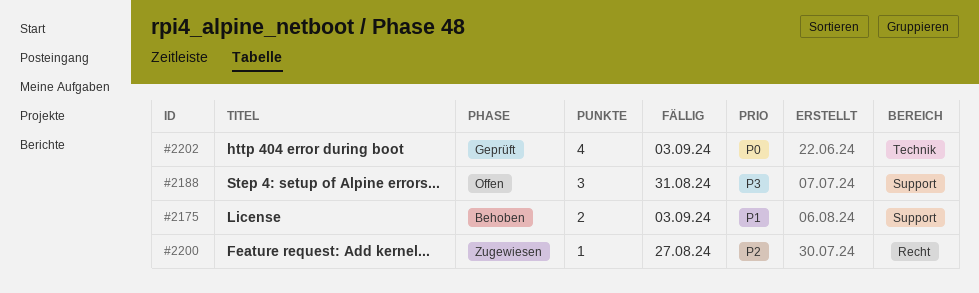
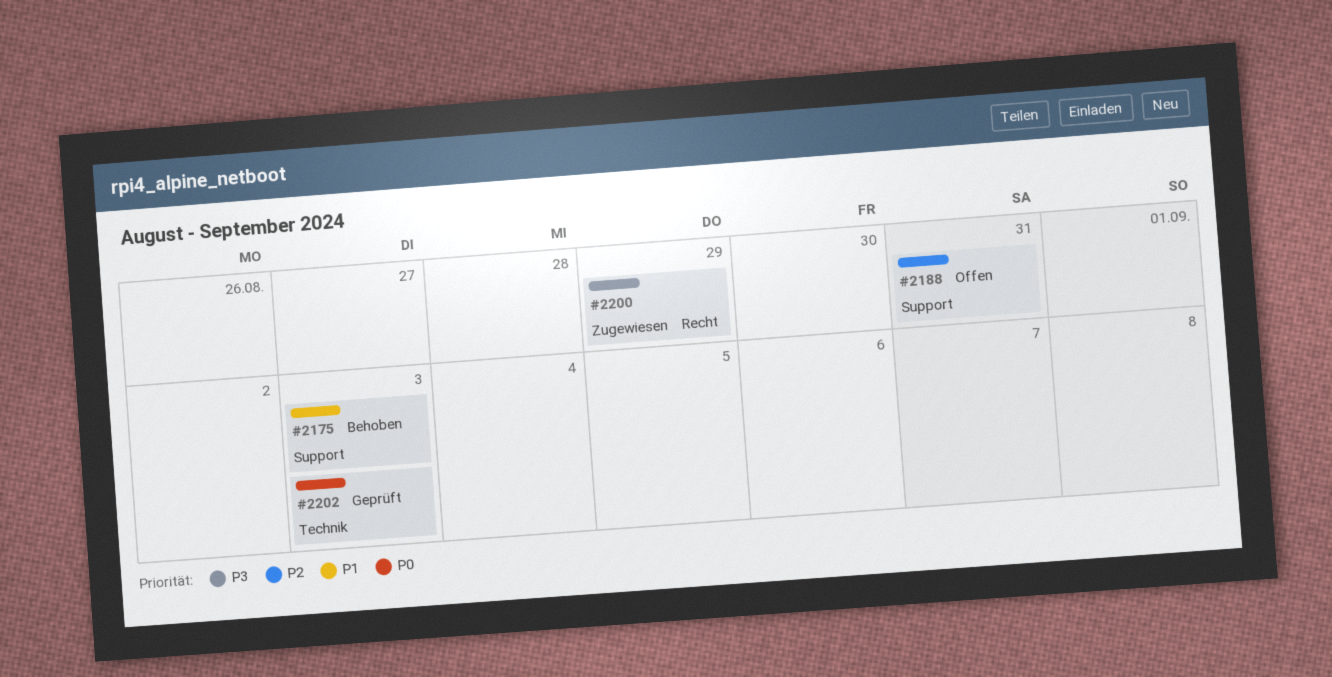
#2188, priority: P3 -> P2
#2200, priority: P2 -> P3
#2200, due: Aug 27 -> Aug 29

